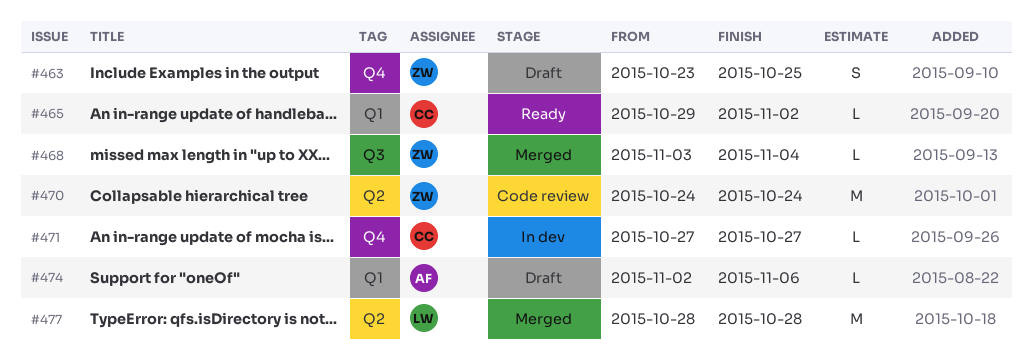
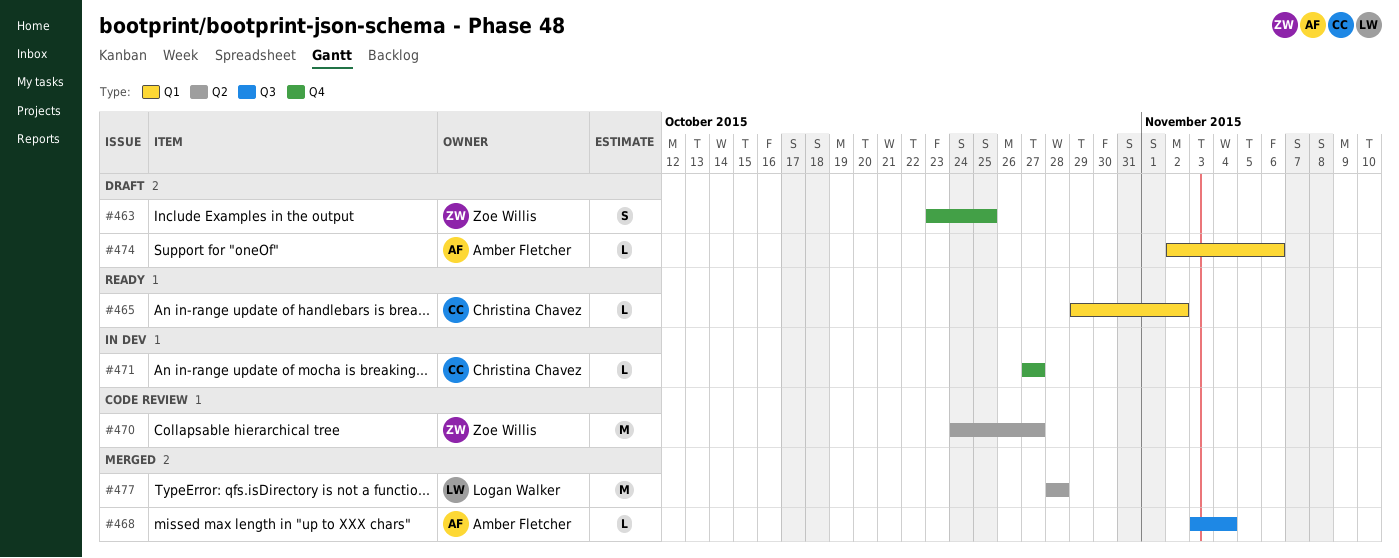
#468, owner: Zoe Willis -> Amber Fletcher
#470, due: Oct 24 -> Oct 27

